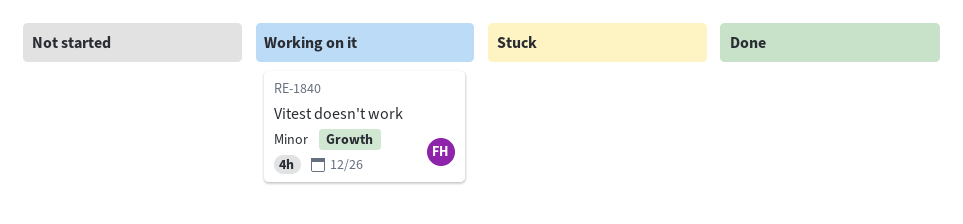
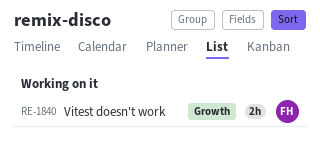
RE-1840, estimate: 4h -> 2h

